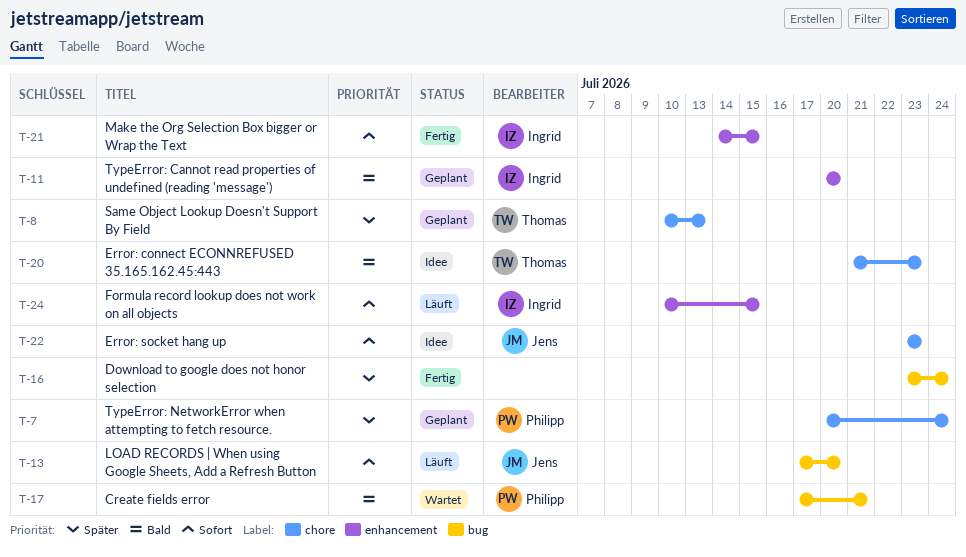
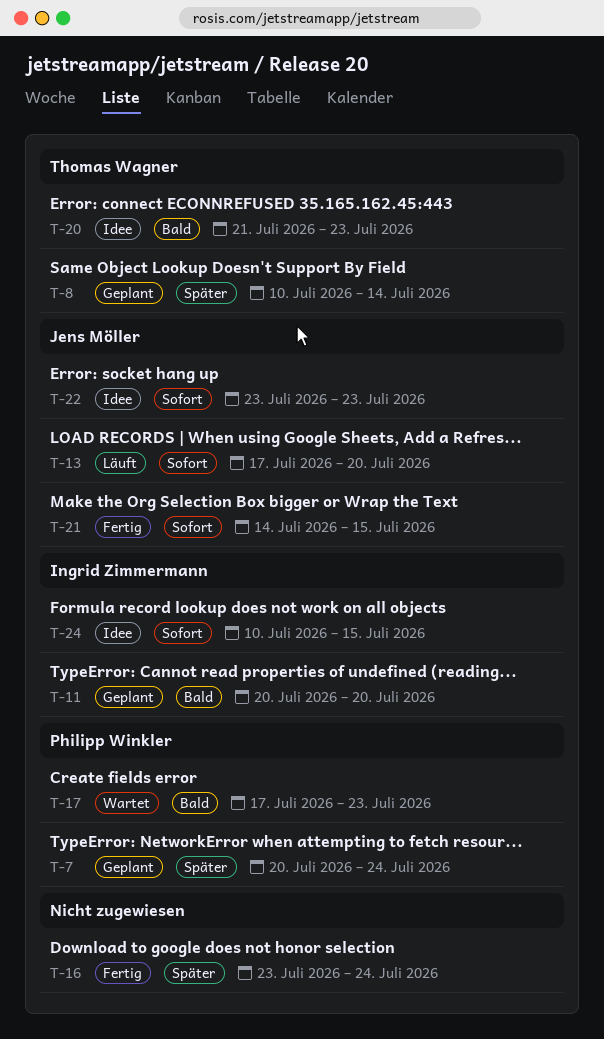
T-8, due: Jul 13 -> Jul 14
T-17, due: Jul 21 -> Jul 23
T-21, owner: Ingrid Zimmermann -> Jens Möller
T-24, status: Läuft -> Idee

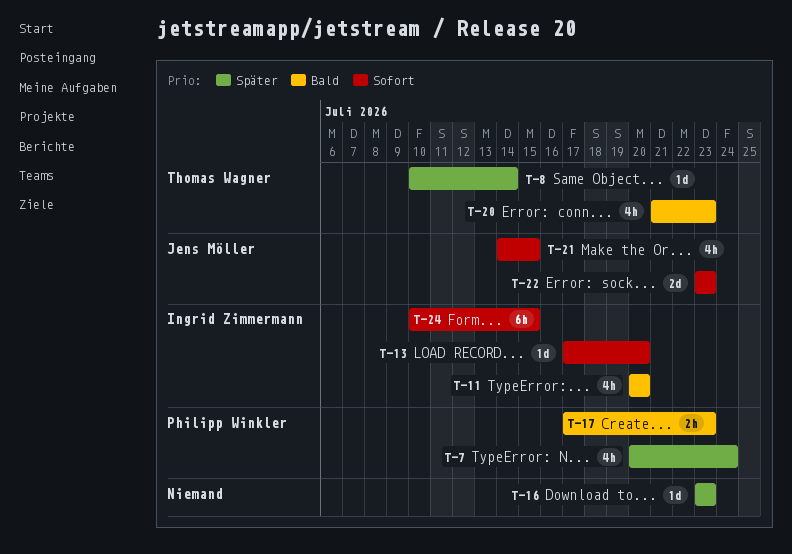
T-13, owner: Jens Möller -> Ingrid Zimmermann
T-16, due: Jul 24 -> Jul 23

